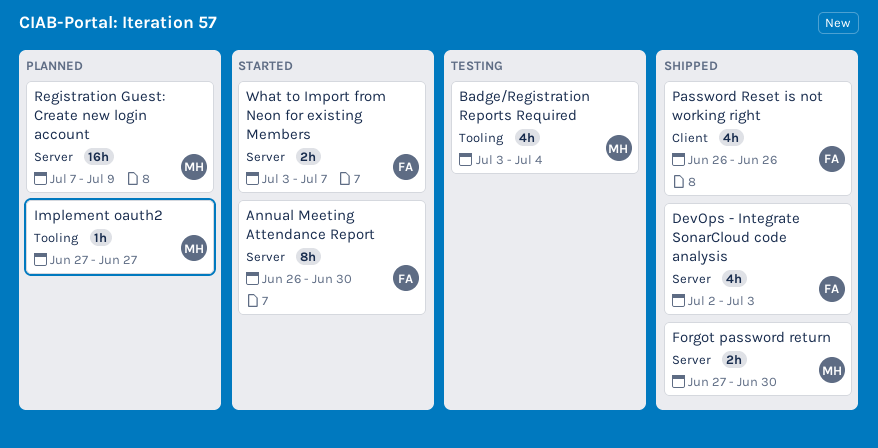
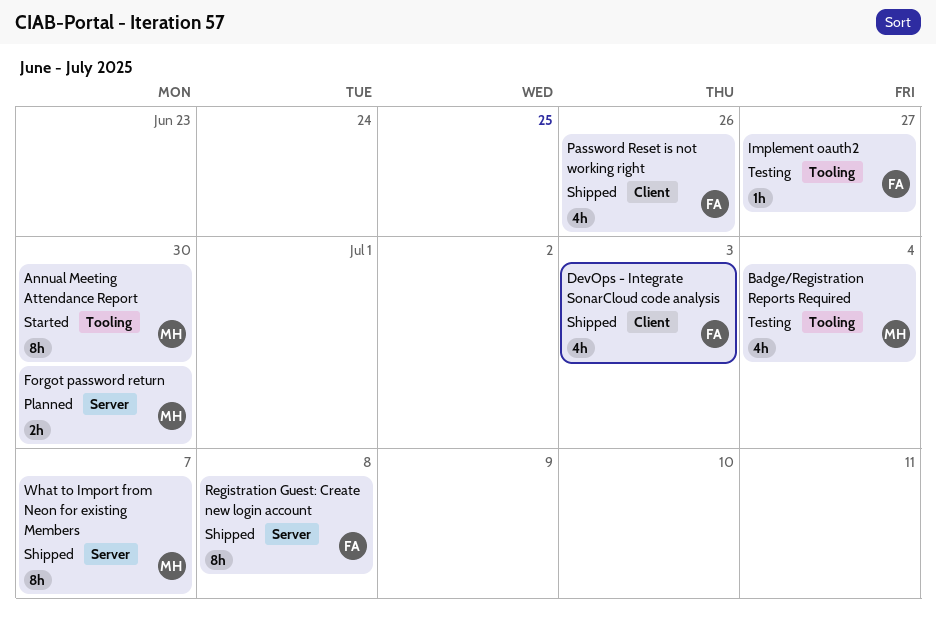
Annual Meeting Attendance Report, owner: FA -> MH
Annual Meeting Attendance Report, label: Server -> Tooling
DevOps - Integrate SonarCloud code analysis, label: Server -> Client
Forgot password return, status: Shipped -> Planned
Implement oauth2, status: Planned -> Testing
Implement oauth2, owner: MH -> FA
Registration Guest: Create new login account, status: Planned -> Shipped
Registration Guest: Create new login account, owner: MH -> FA
Registration Guest: Create new login account, estimate: 16h -> 8h
Registration Guest: Create new login account, due: Jul 9 -> Jul 8
What to Import from Neon for existing Members, status: Started -> Shipped
What to Import from Neon for existing Members, owner: FA -> MH
What to Import from Neon for existing Members, estimate: 2h -> 8h

